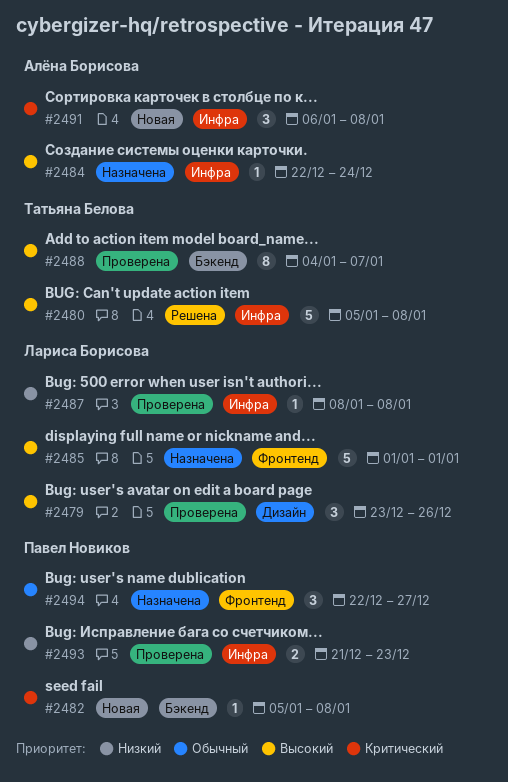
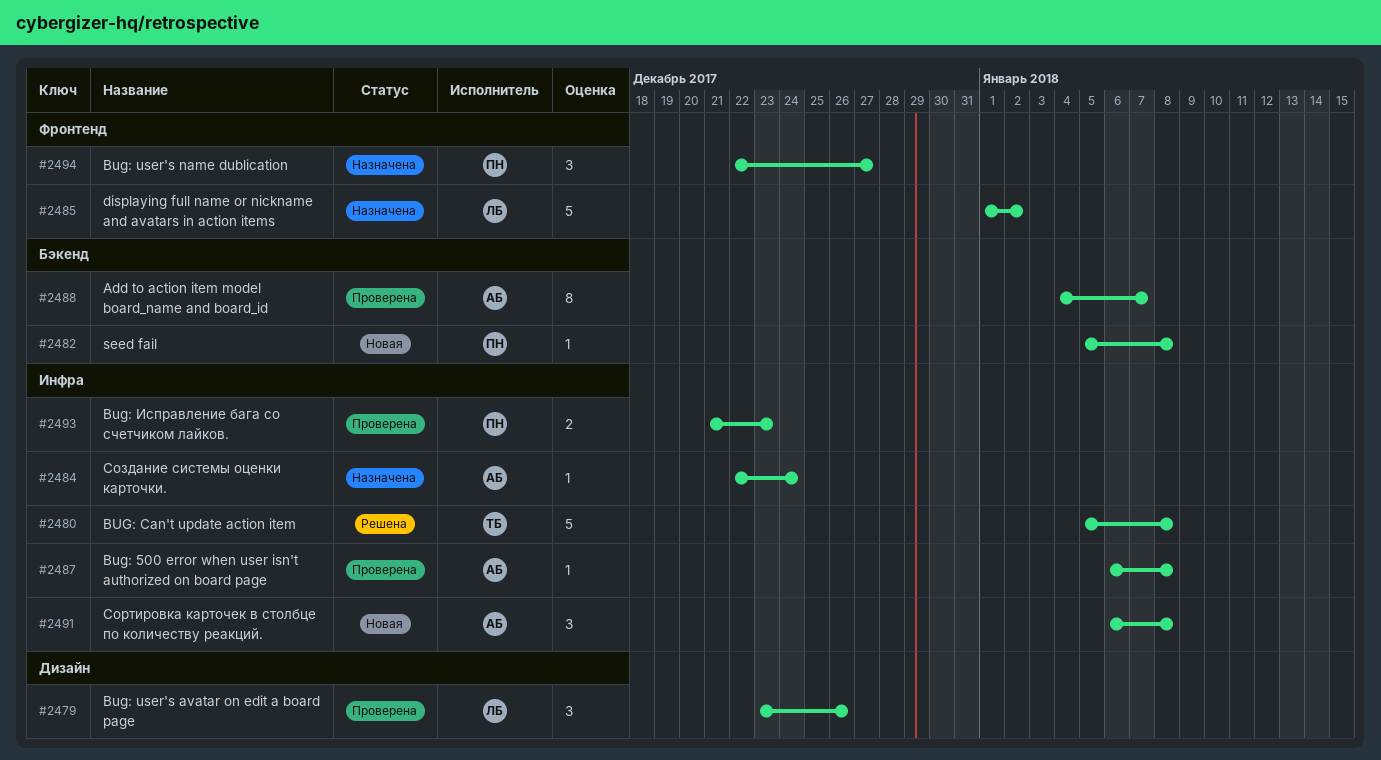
#2485, due: Jan 1 -> Jan 2
#2487, owner: Лариса Борисова -> Алёна Борисова
#2487, start: Jan 8 -> Jan 6
#2488, owner: Татьяна Белова -> Алёна Борисова

